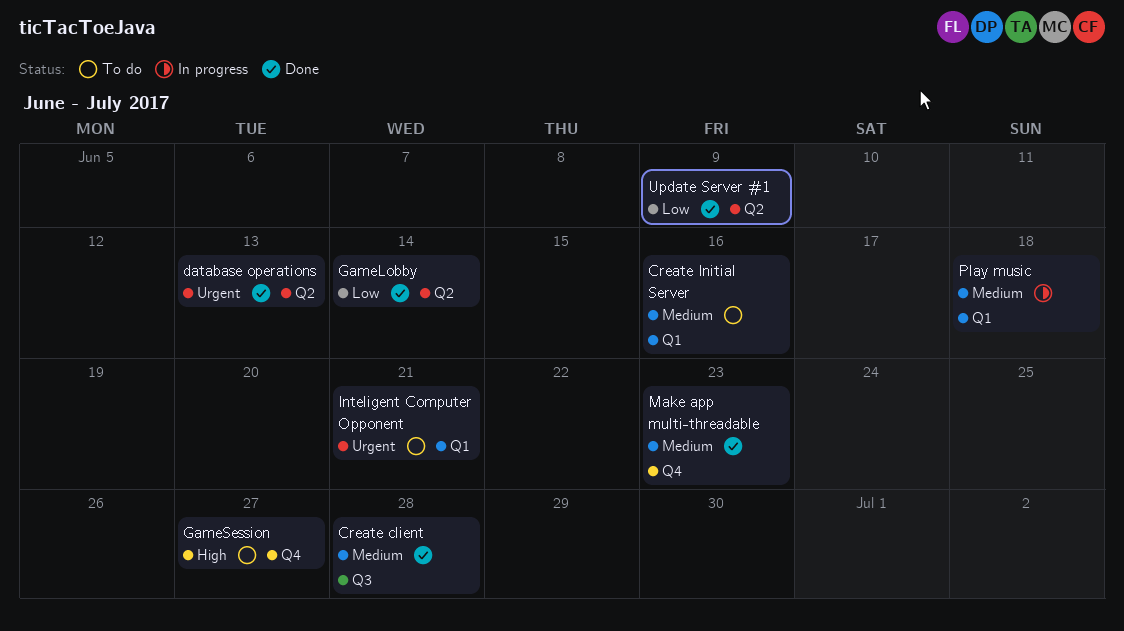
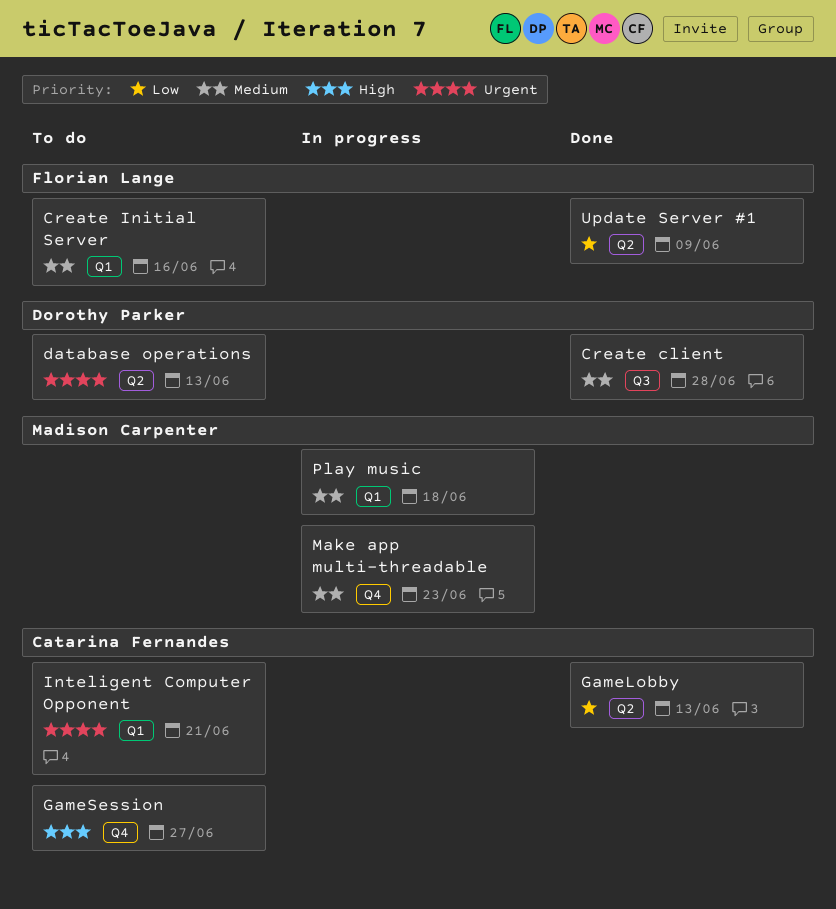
database operations, status: Done -> To do
GameLobby, due: Jun 14 -> Jun 13
Make app multi-threadable, status: Done -> In progress

